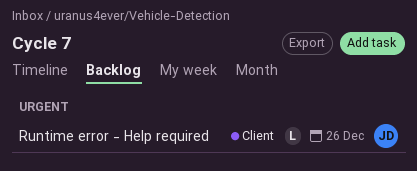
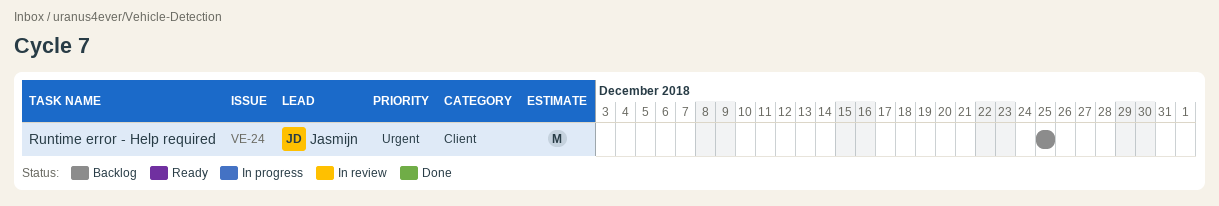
Runtime error - Help required, estimate: L -> M
Runtime error - Help required, due: Dec 26 -> Dec 25

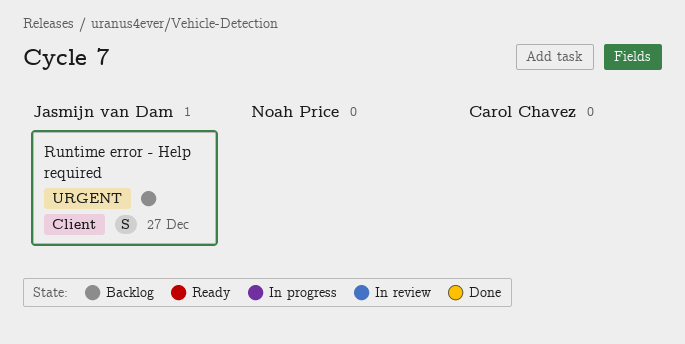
Runtime error - Help required, estimate: M -> S
Runtime error - Help required, due: Dec 25 -> Dec 27

